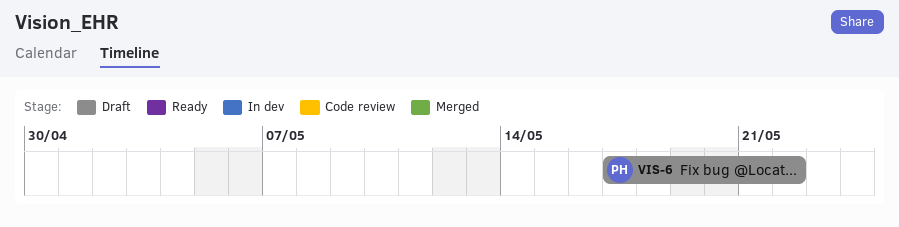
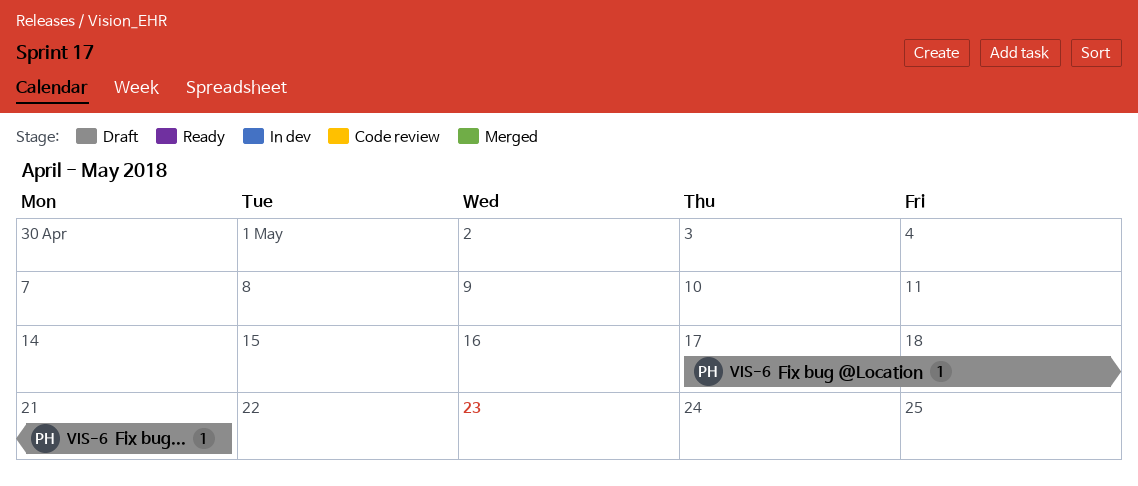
VIS-6, due: May 22 -> May 21

